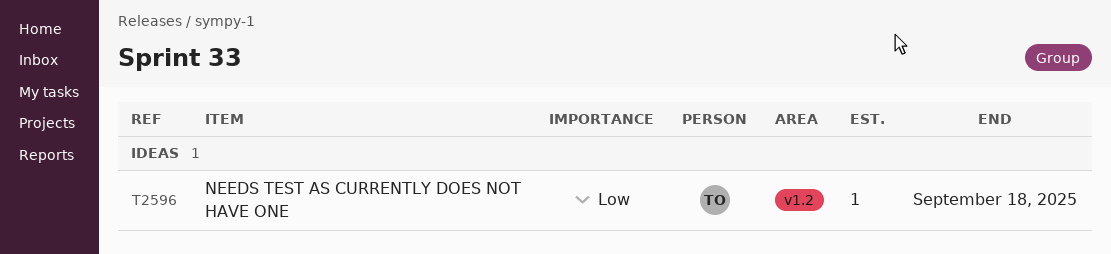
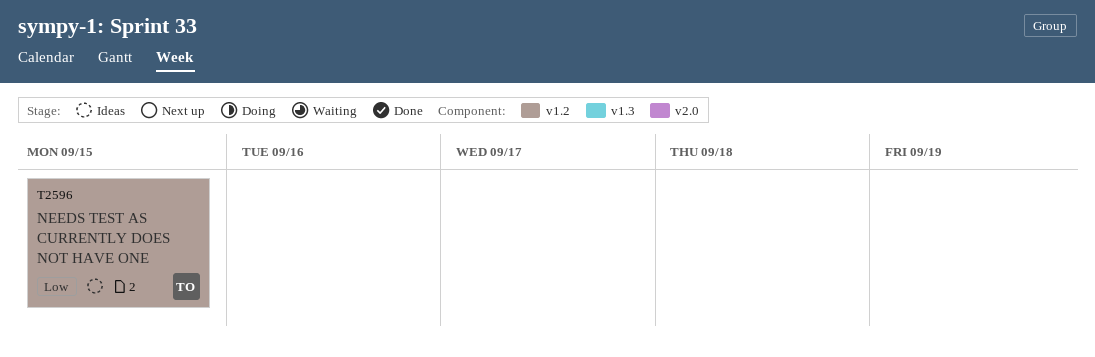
T2596, due: Sep 18 -> Sep 15

